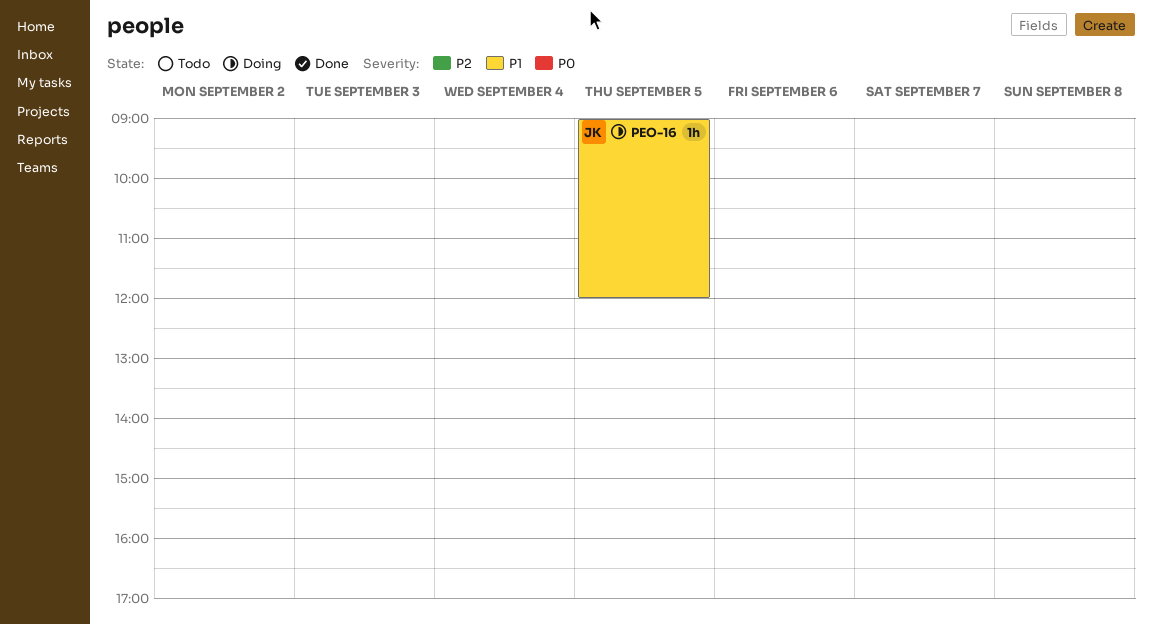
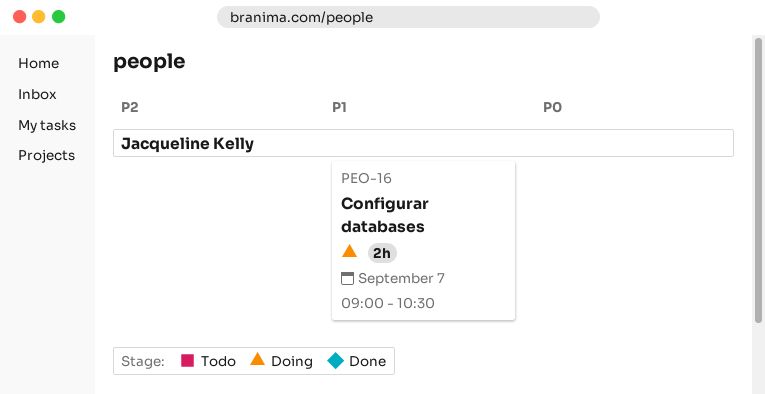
PEO-16, estimate: 1h -> 2h
PEO-16, day: Sep 5 -> Sep 7
PEO-16, ends: 12:00 -> 10:30

